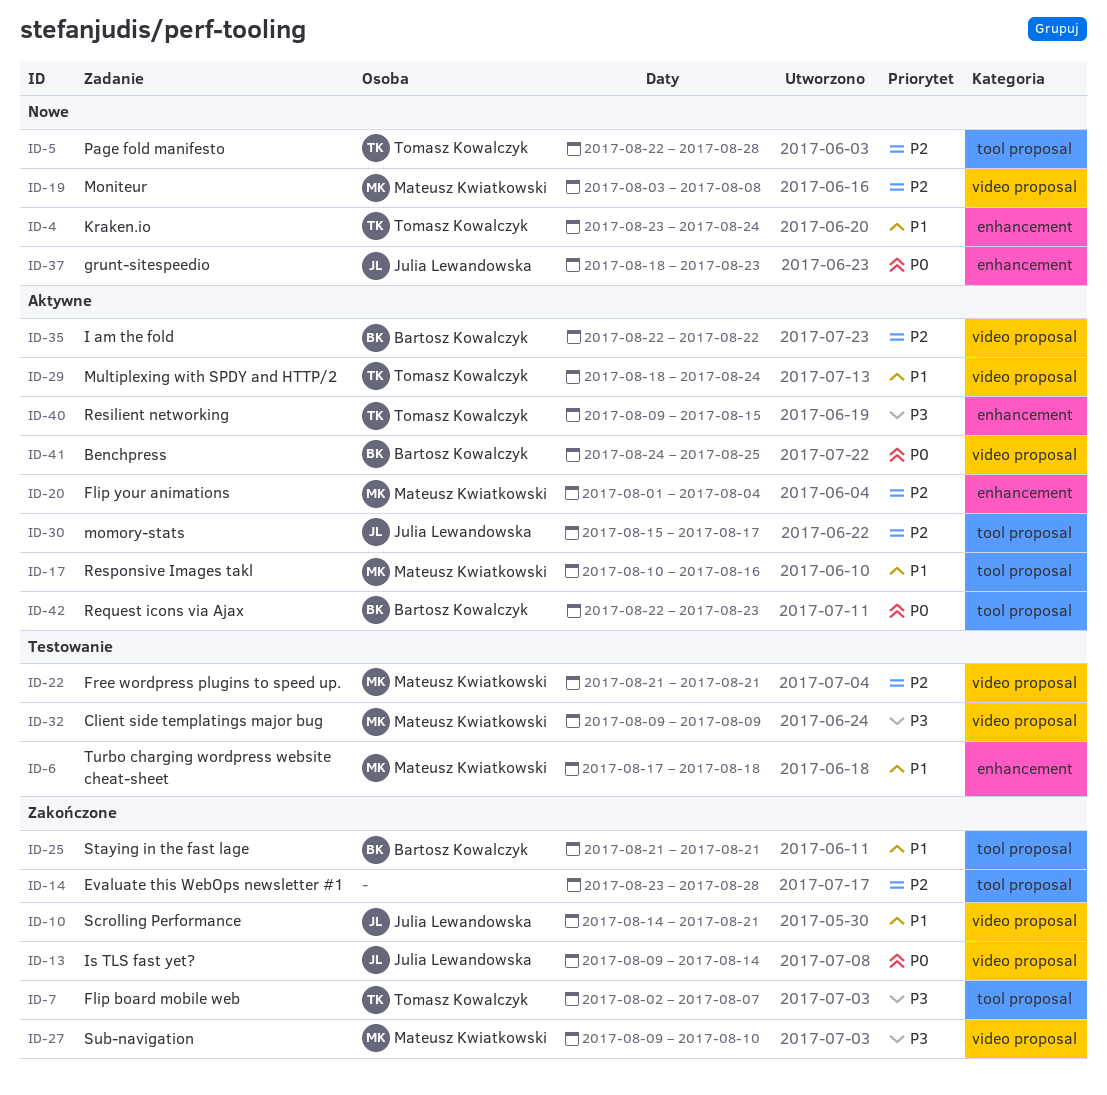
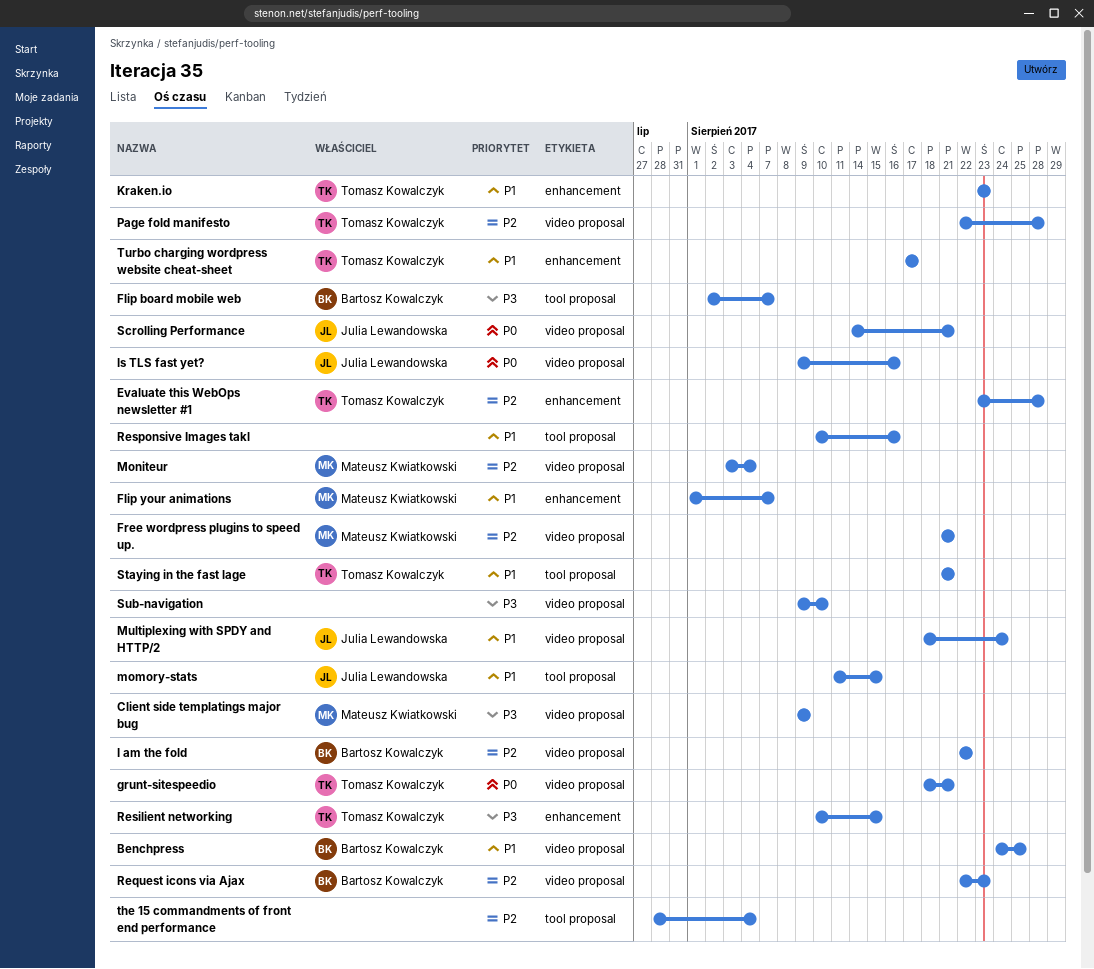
Benchpress, priority: P0 -> P1
Evaluate this WebOps newsletter #1, owner: none -> Tomasz Kowalczyk
Evaluate this WebOps newsletter #1, label: tool proposal -> enhancement
Flip board mobile web, owner: Tomasz Kowalczyk -> Bartosz Kowalczyk
Flip your animations, priority: P2 -> P1
Flip your animations, due: Aug 4 -> Aug 7
grunt-sitespeedio, owner: Julia Lewandowska -> Tomasz Kowalczyk
grunt-sitespeedio, label: enhancement -> video proposal
grunt-sitespeedio, due: Aug 23 -> Aug 21
Is TLS fast yet?, due: Aug 14 -> Aug 16
Kraken.io, due: Aug 24 -> Aug 23
momory-stats, priority: P2 -> P1
momory-stats, start: Aug 15 -> Aug 11
momory-stats, due: Aug 17 -> Aug 15
Moniteur, due: Aug 8 -> Aug 4
Multiplexing with SPDY and HTTP/2, owner: Tomasz Kowalczyk -> Julia Lewandowska
Page fold manifesto, label: tool proposal -> video proposal
Request icons via Ajax, priority: P0 -> P2
Request icons via Ajax, label: tool proposal -> video proposal
Resilient networking, start: Aug 9 -> Aug 10
Responsive Images takl, owner: Mateusz Kwiatkowski -> none
Scrolling Performance, priority: P1 -> P0
Staying in the fast lage, owner: Bartosz Kowalczyk -> Tomasz Kowalczyk
Sub-navigation, owner: Mateusz Kwiatkowski -> none
the 15 commandments of front end performance: none -> present
Turbo charging wordpress website cheat-sheet, owner: Mateusz Kwiatkowski -> Tomasz Kowalczyk
Turbo charging wordpress website cheat-sheet, due: Aug 18 -> Aug 17

